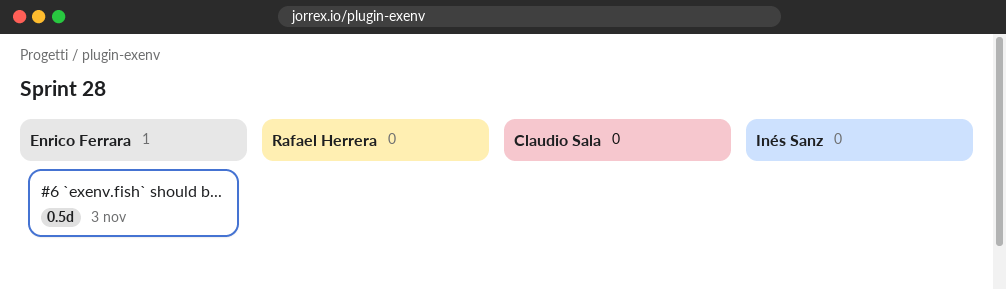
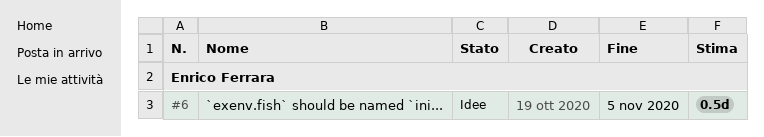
#6, due: Nov 3 -> Nov 5

